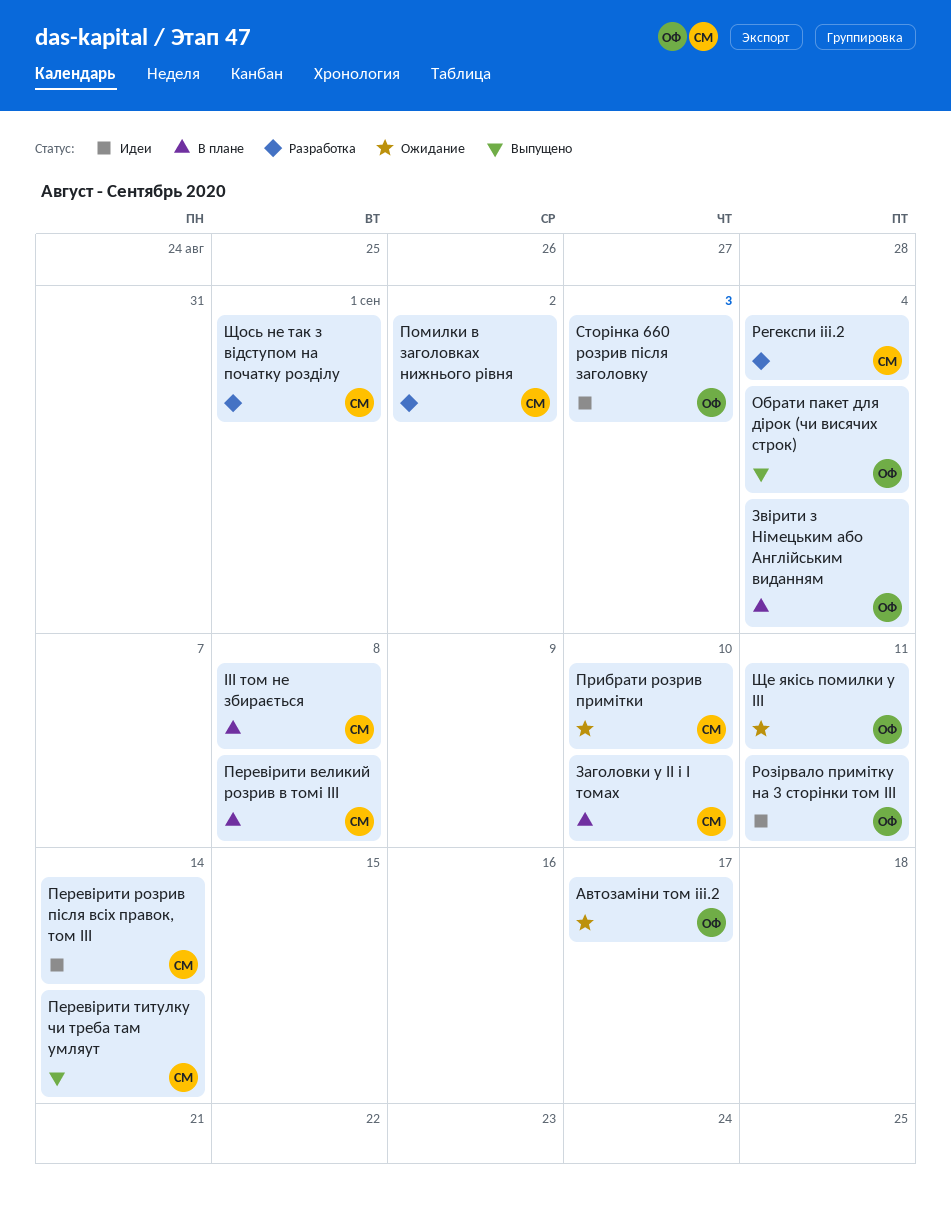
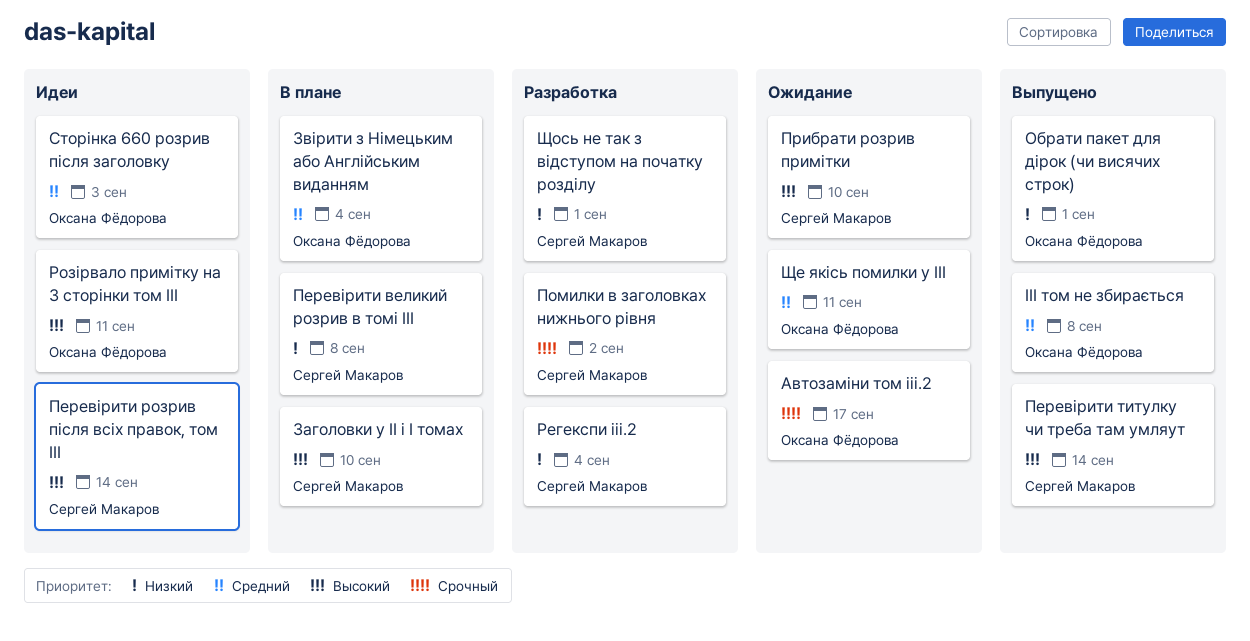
Обрати пакет для дірок (чи висячих строк), due: Sep 4 -> Sep 1
ІІІ том не збирається, status: В плане -> Выпущено
ІІІ том не збирається, owner: Сергей Макаров -> Оксана Фёдорова

